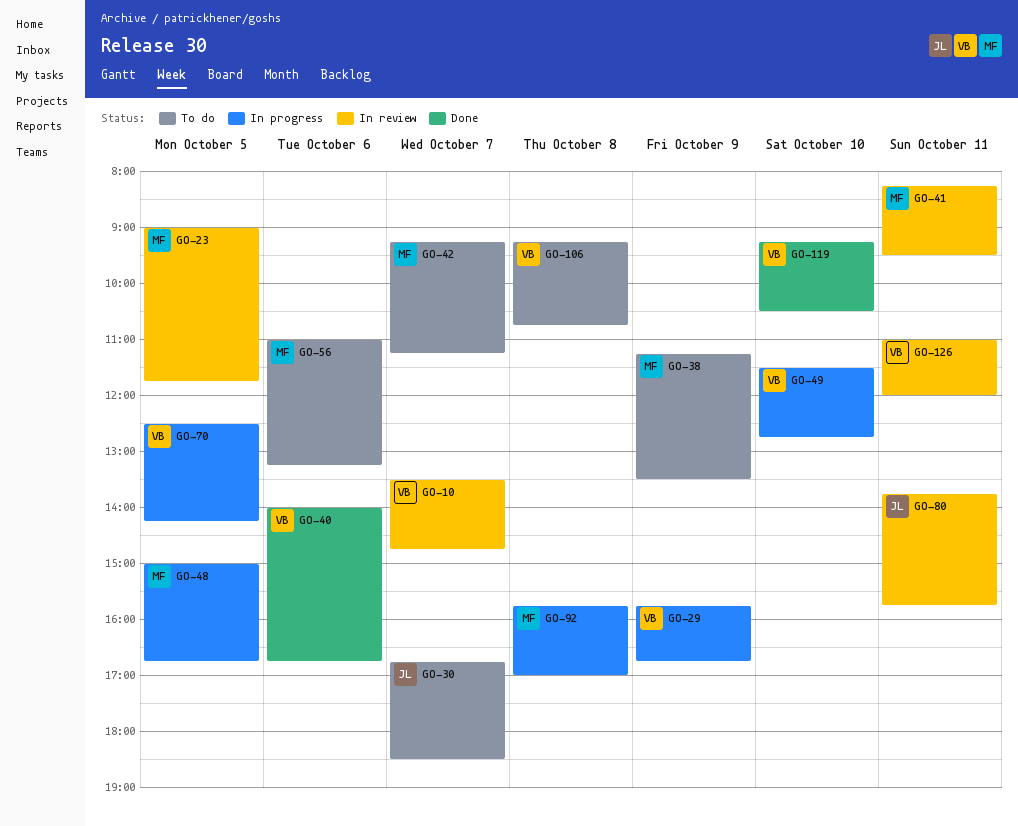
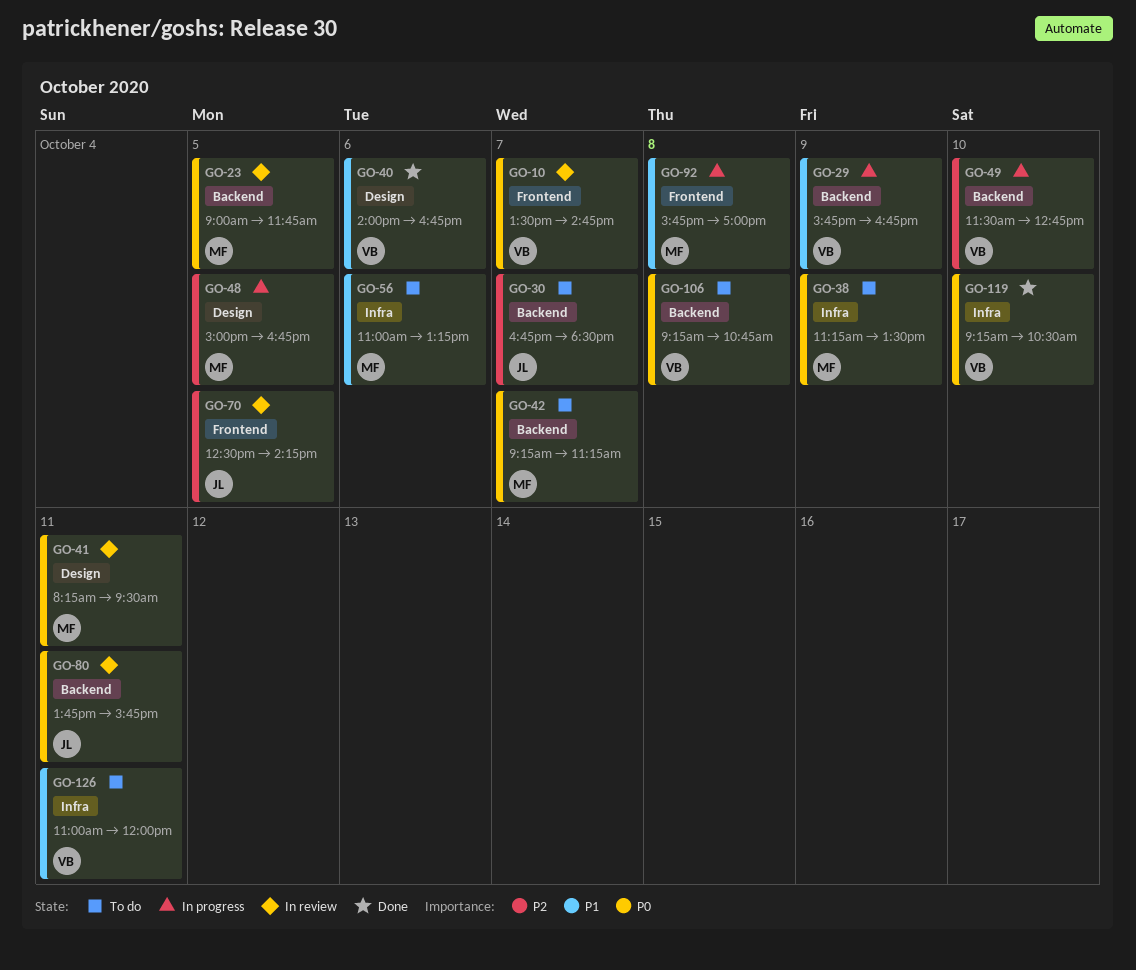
GO-70, status: In progress -> In review
GO-70, owner: VB -> JL
GO-126, status: In review -> To do

